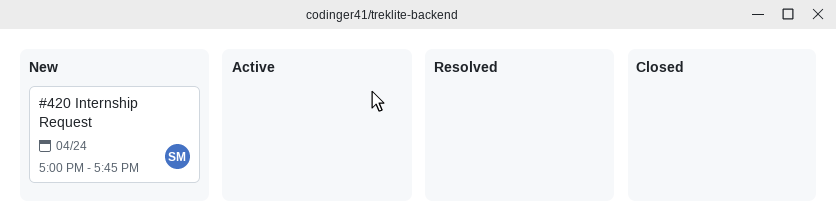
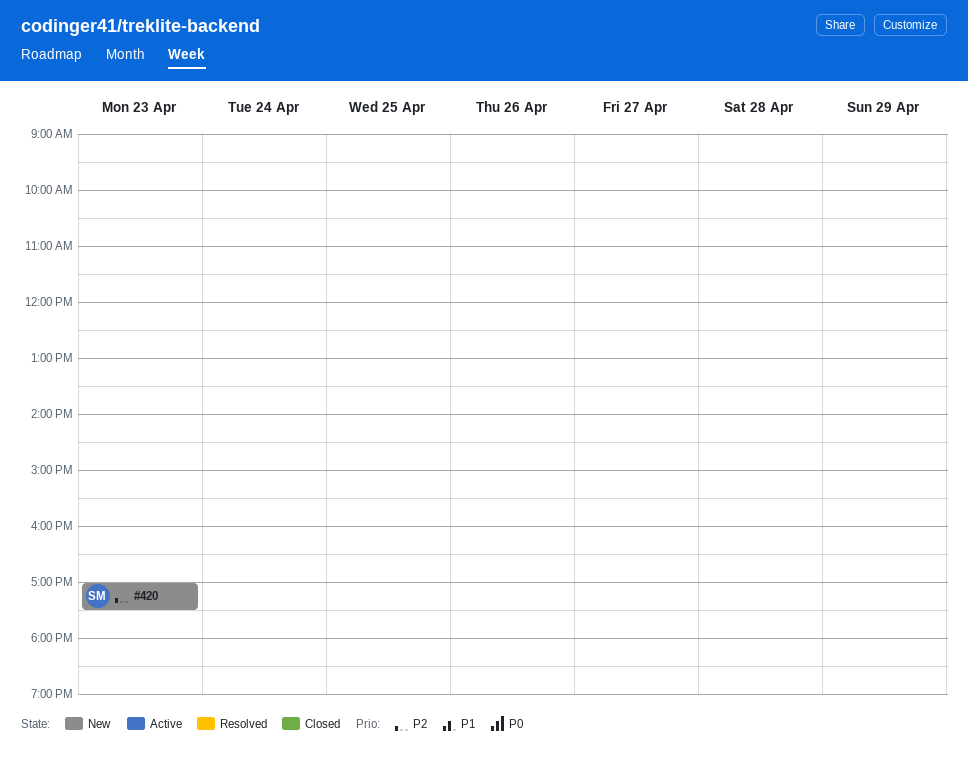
#420, day: Apr 24 -> Apr 23
#420, ends: 17:45 -> 17:30

